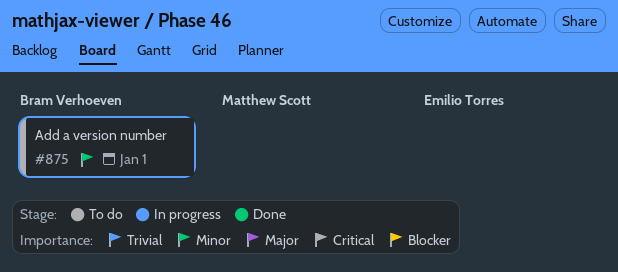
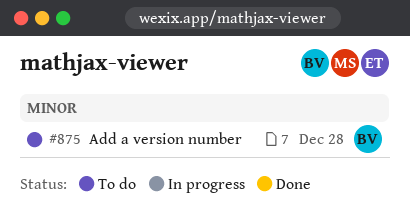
#875, due: Jan 1 -> Dec 28

